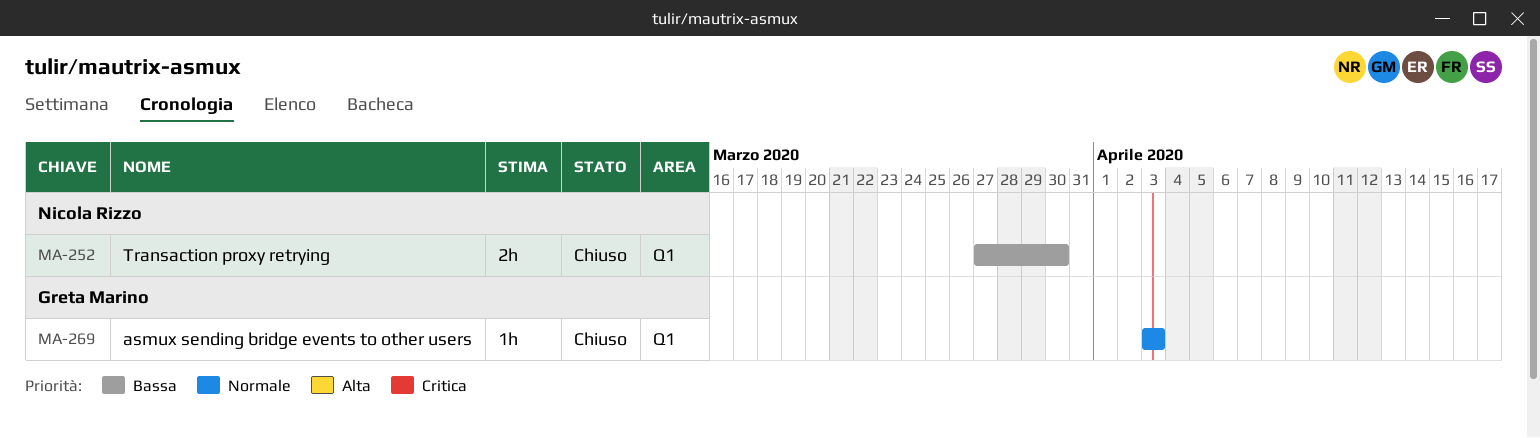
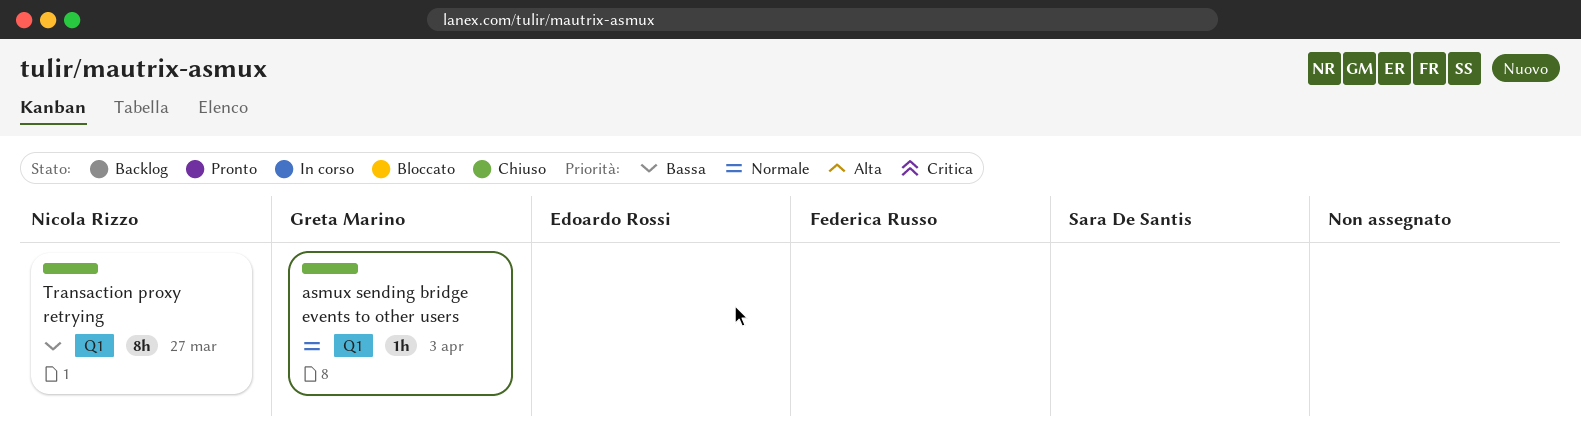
Transaction proxy retrying, estimate: 2h -> 8h
Transaction proxy retrying, due: Mar 30 -> Mar 27

